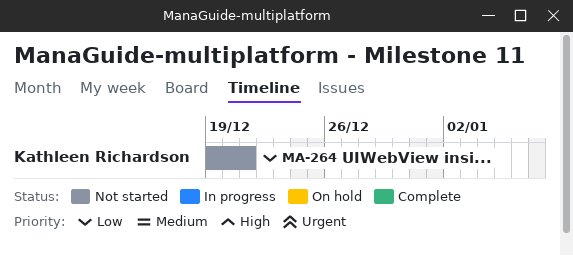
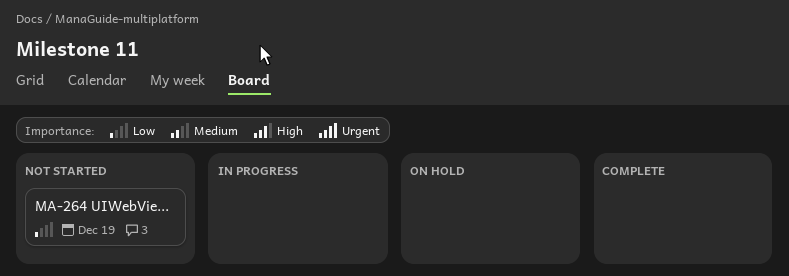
MA-264, due: Dec 21 -> Dec 19

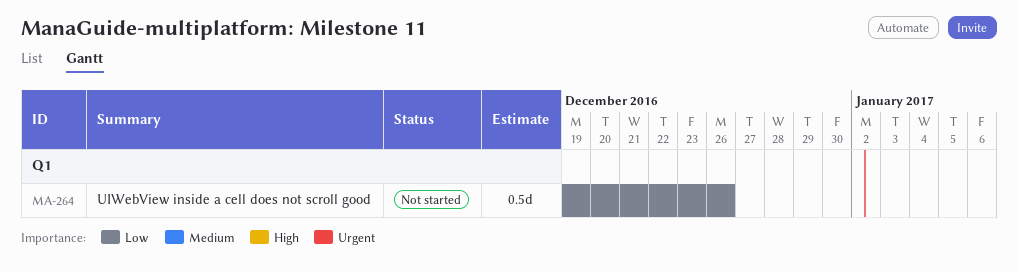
MA-264, due: Dec 19 -> Dec 26

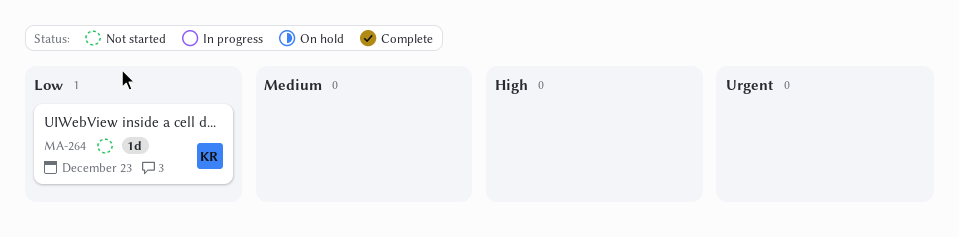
MA-264, estimate: 0.5d -> 1d
MA-264, due: Dec 26 -> Dec 23

